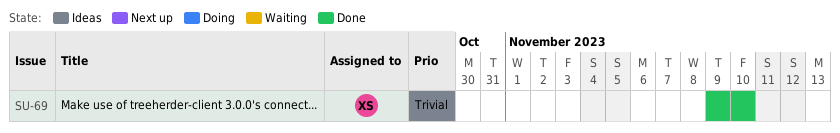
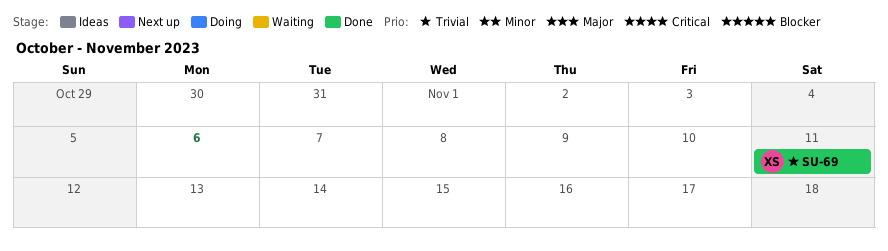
SU-69, start: Nov 9 -> Nov 11
SU-69, due: Nov 10 -> Nov 11

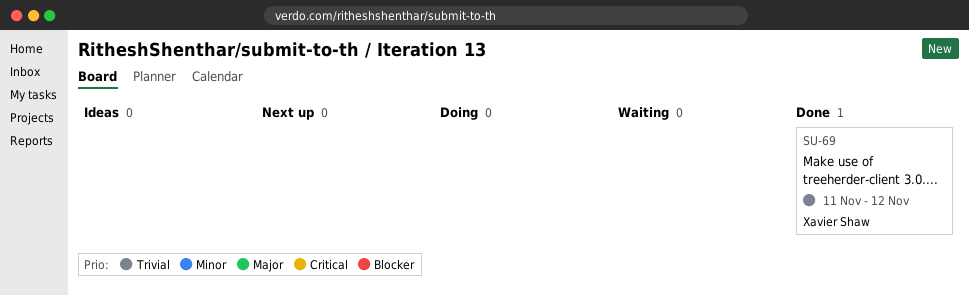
SU-69, due: Nov 11 -> Nov 12

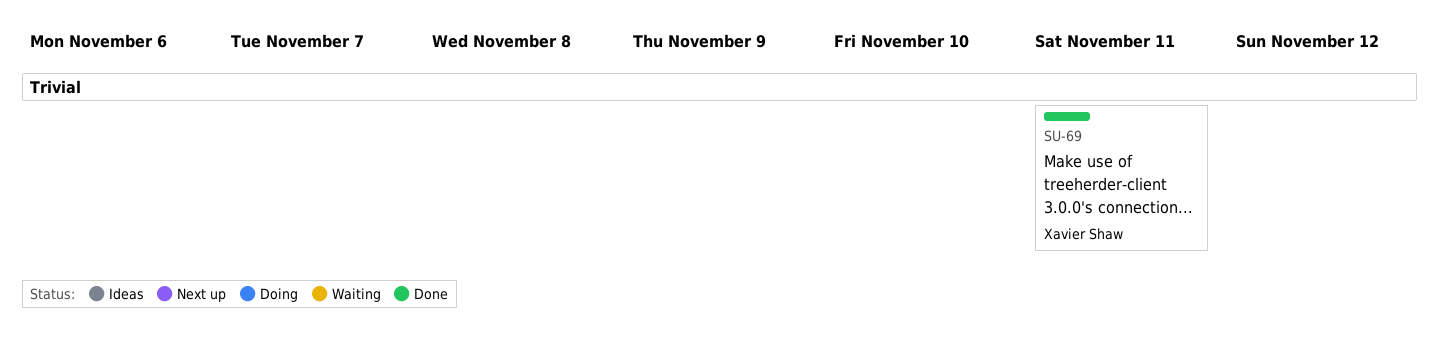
SU-69, due: Nov 12 -> Nov 11

